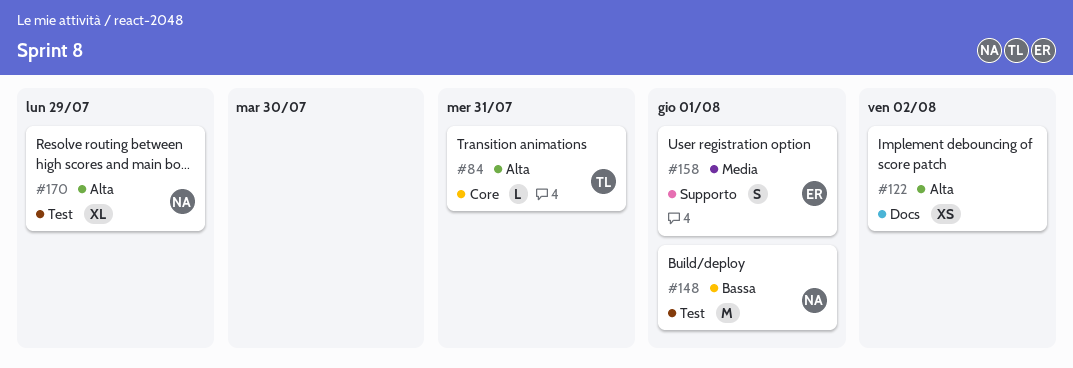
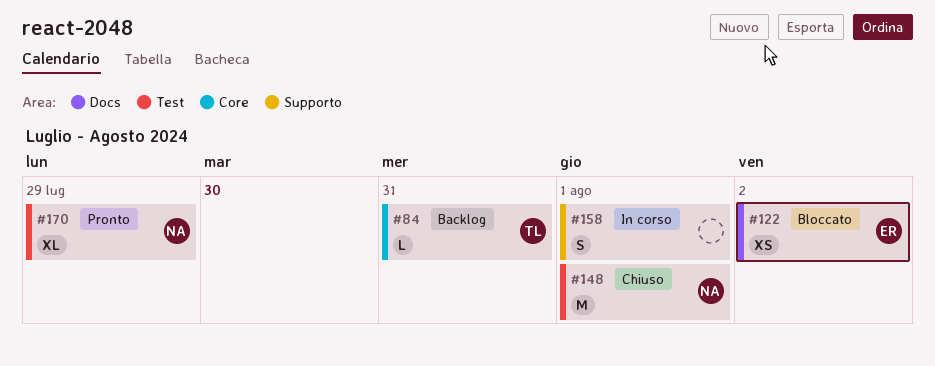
#122, owner: none -> ER
#158, owner: ER -> none

